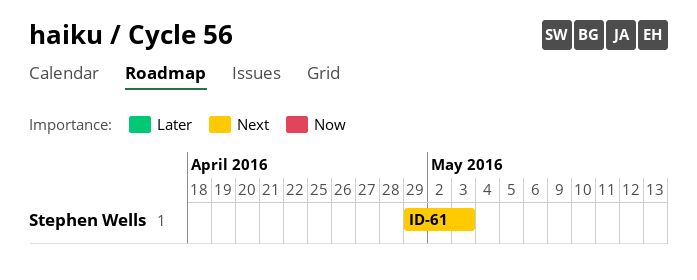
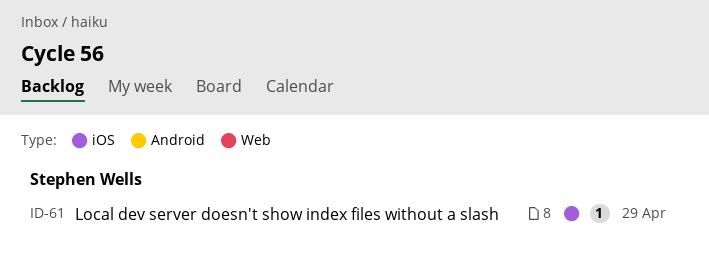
ID-61, due: May 3 -> Apr 29

